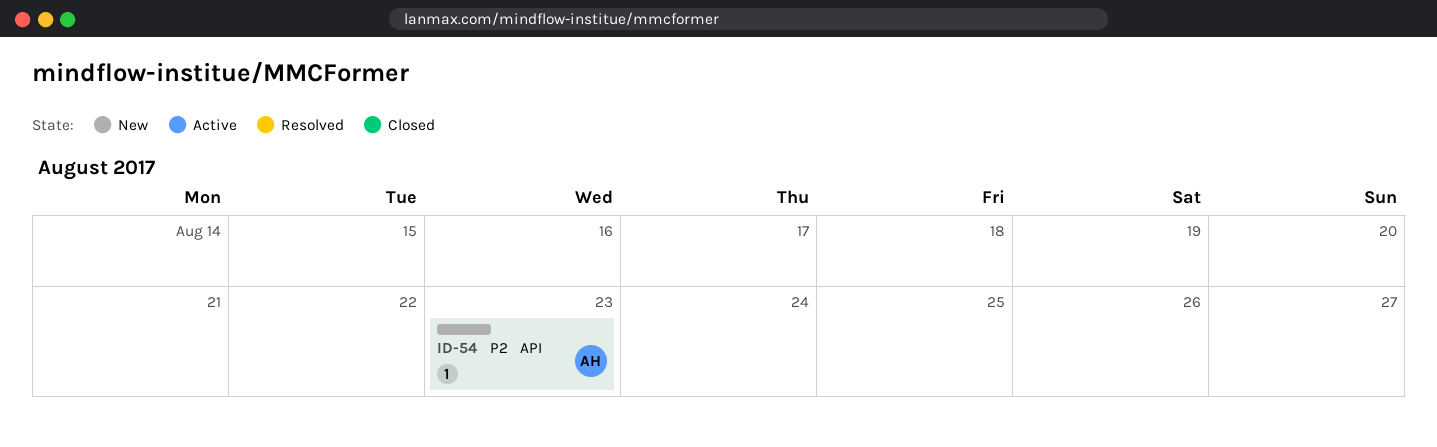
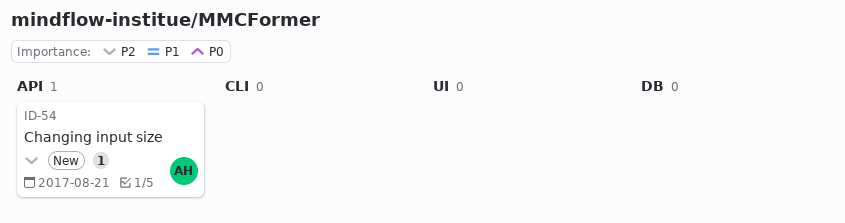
ID-54, due: Aug 23 -> Aug 21

